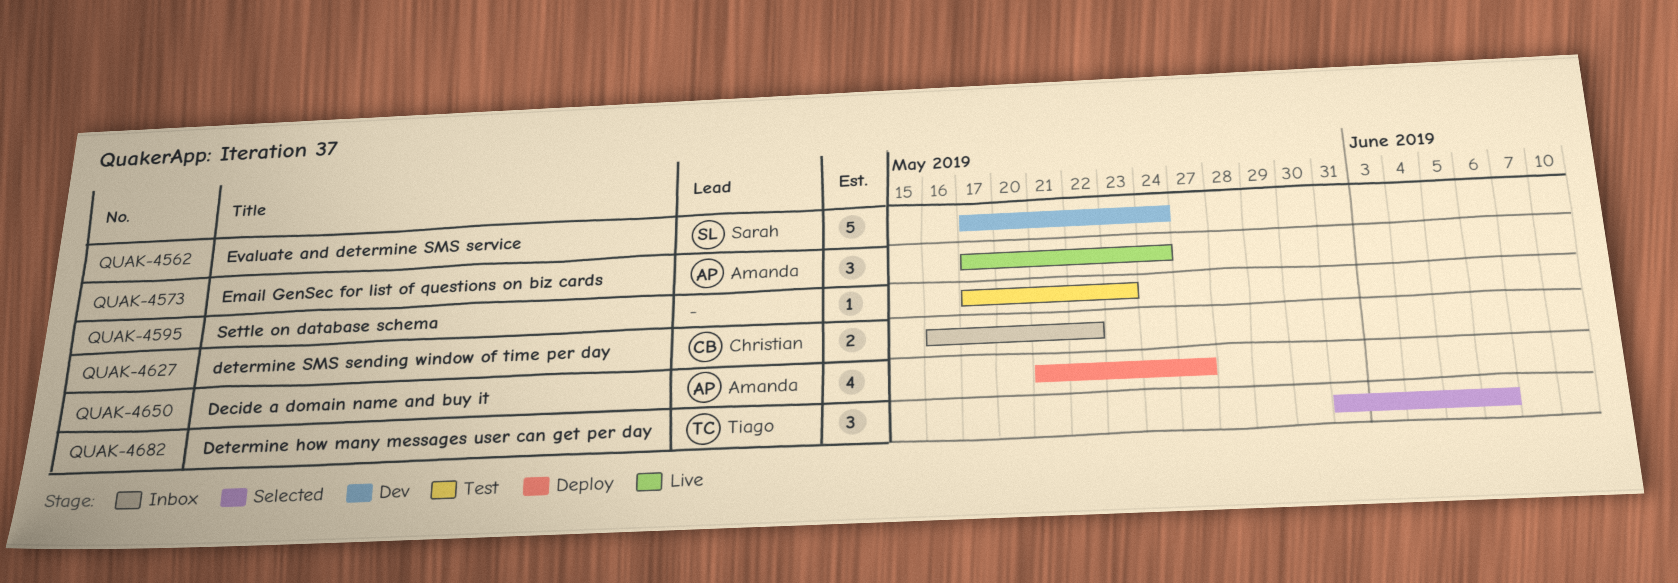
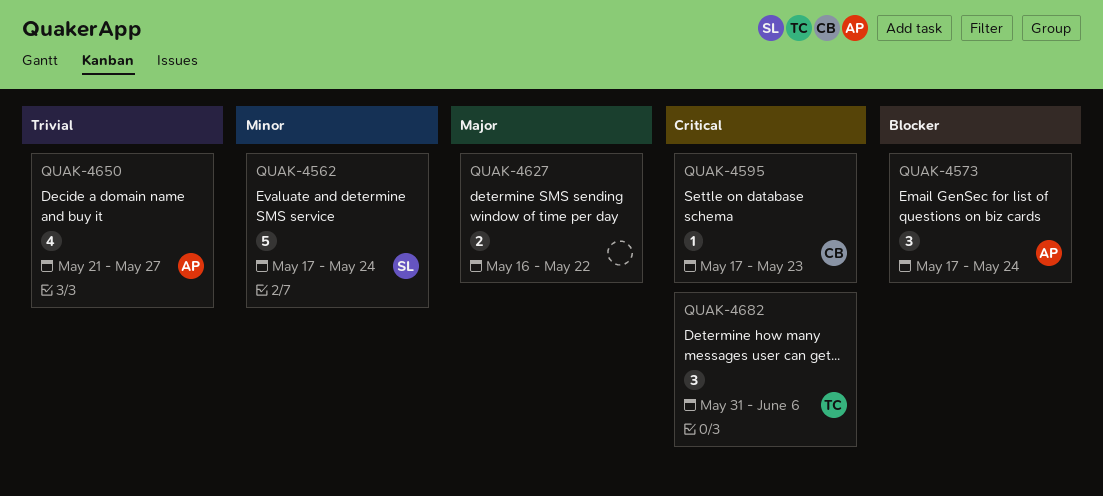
QUAK-4595, owner: none -> Christian
QUAK-4627, owner: Christian -> none

